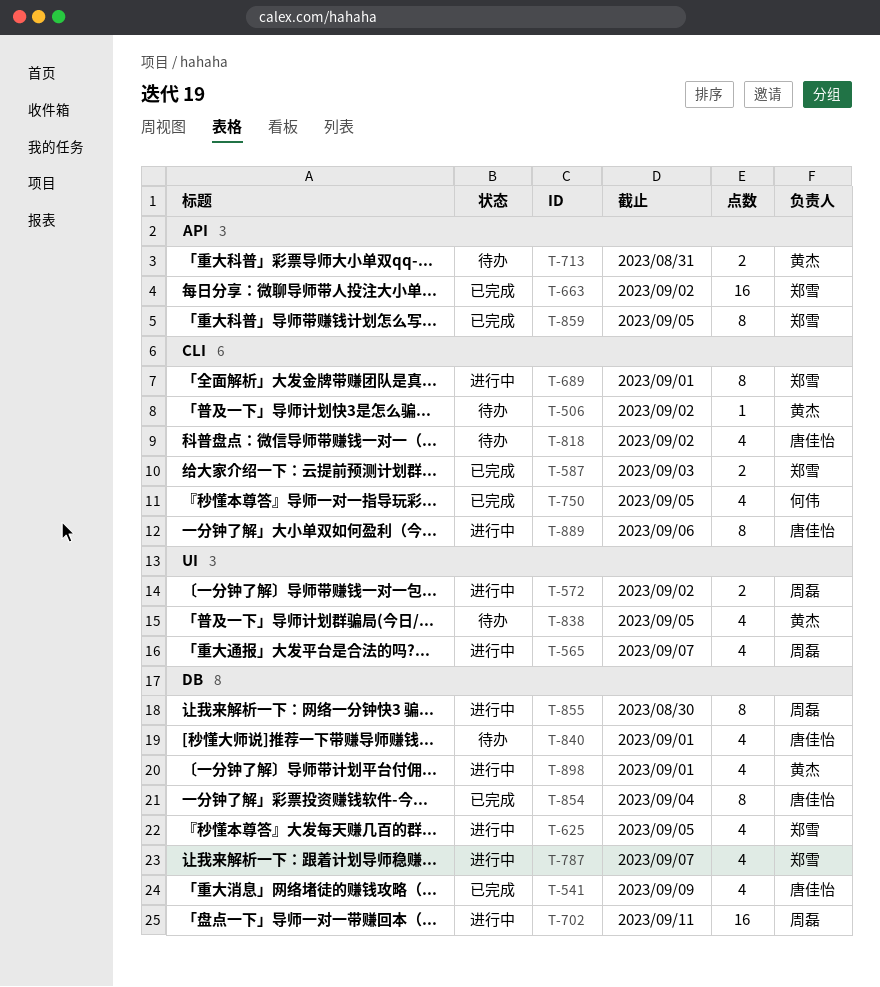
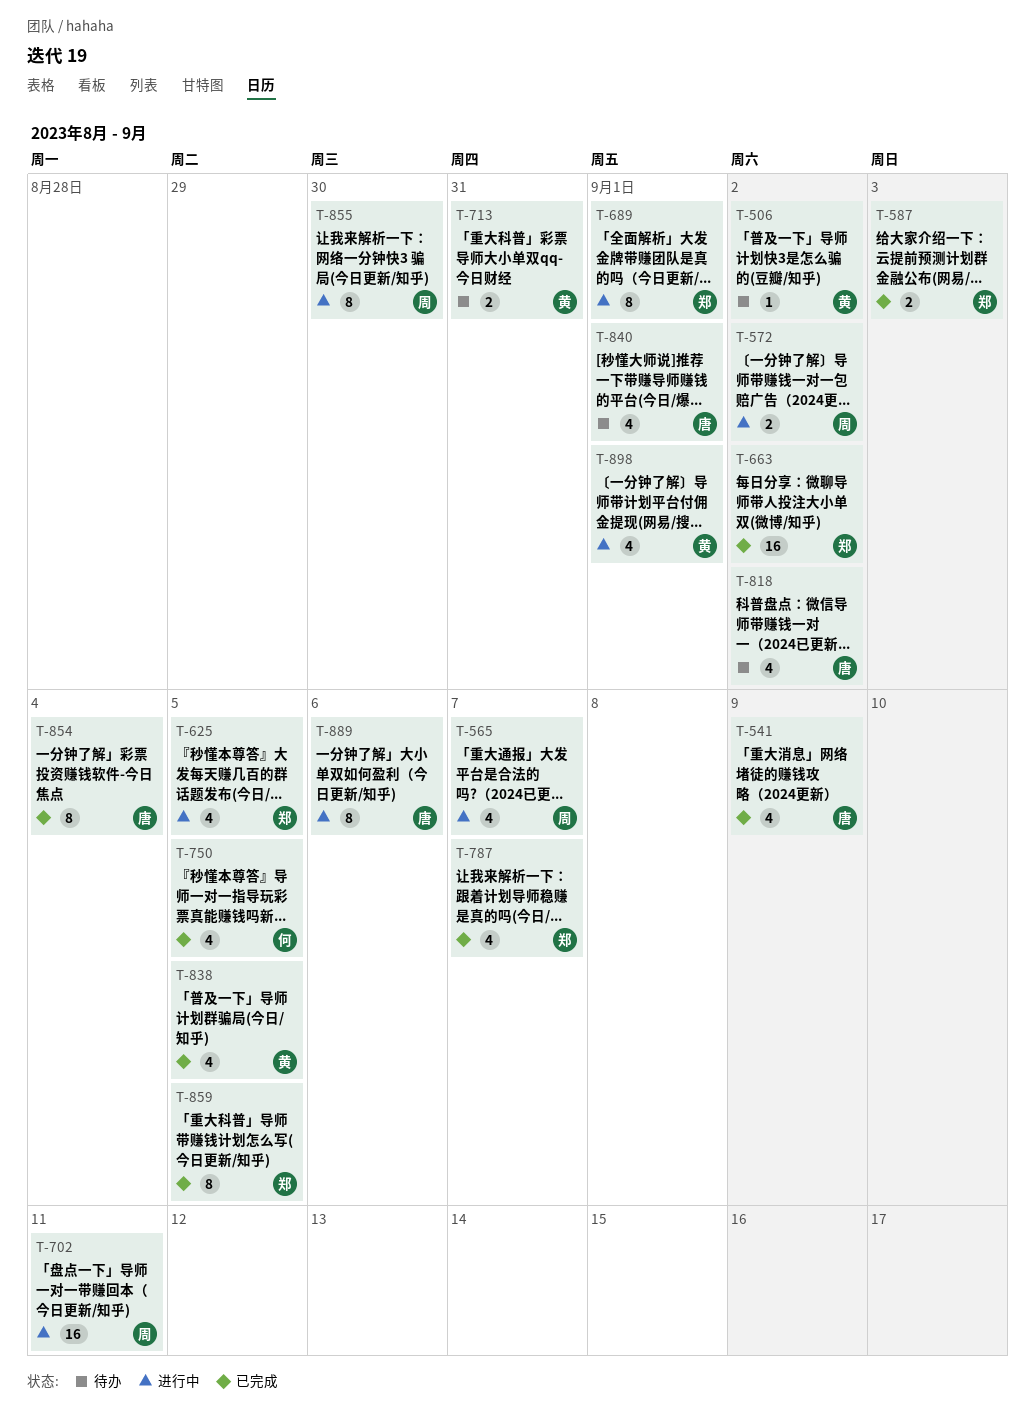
T-787, status: 进行中 -> 已完成
T-838, status: 待办 -> 已完成

